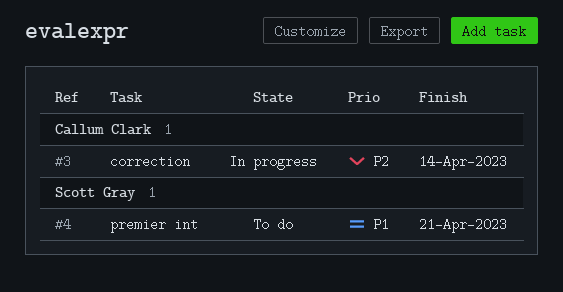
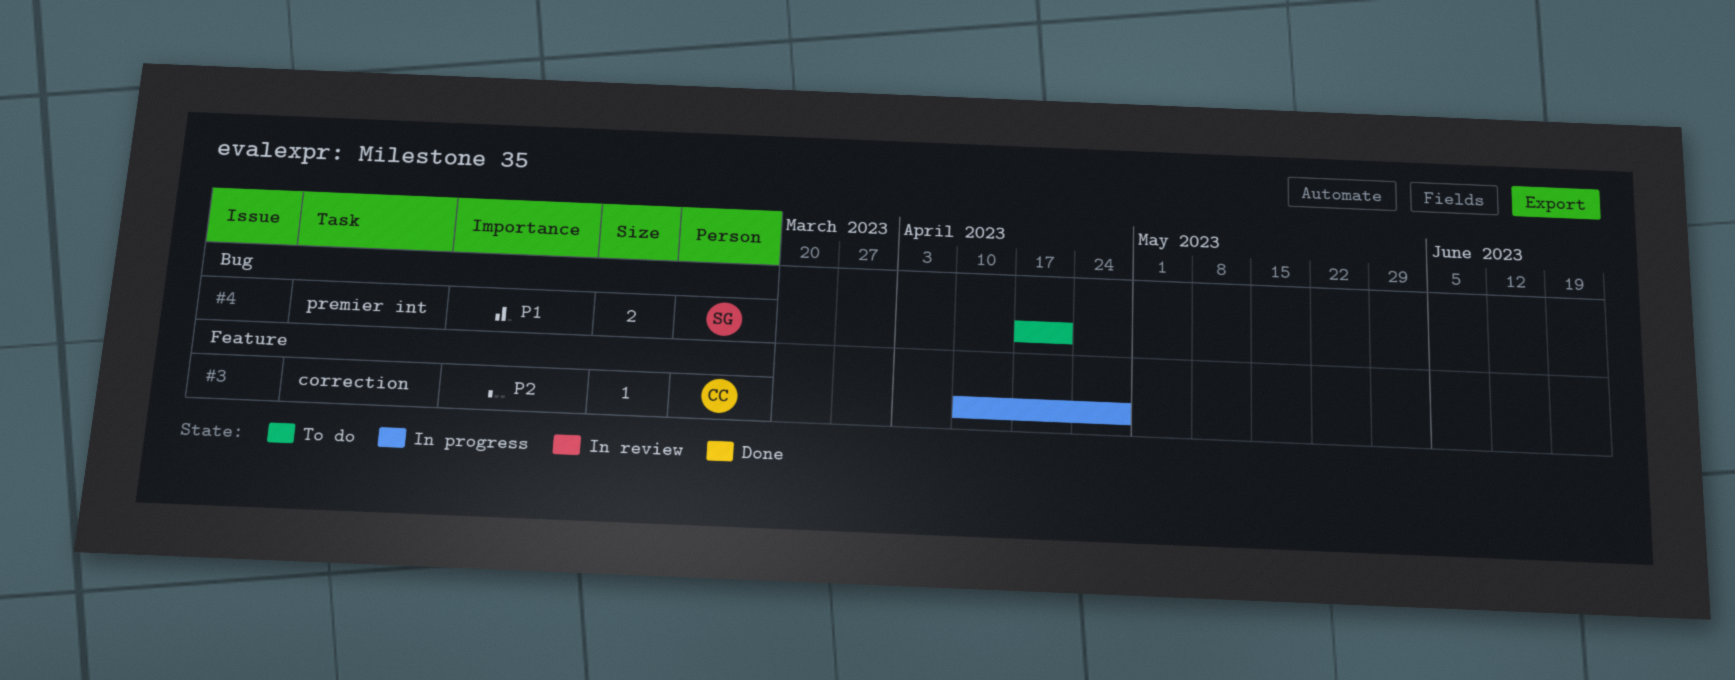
#3, due: Apr 14 -> Apr 28

